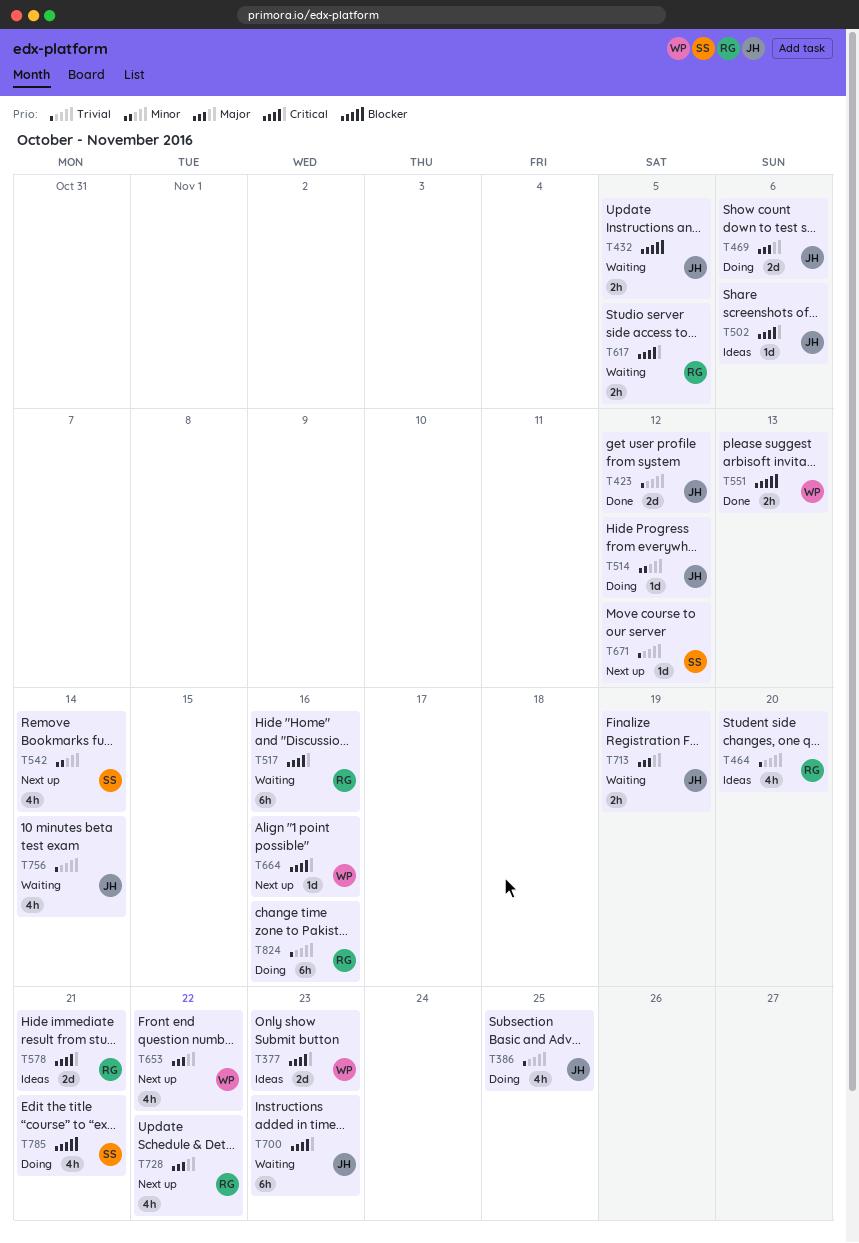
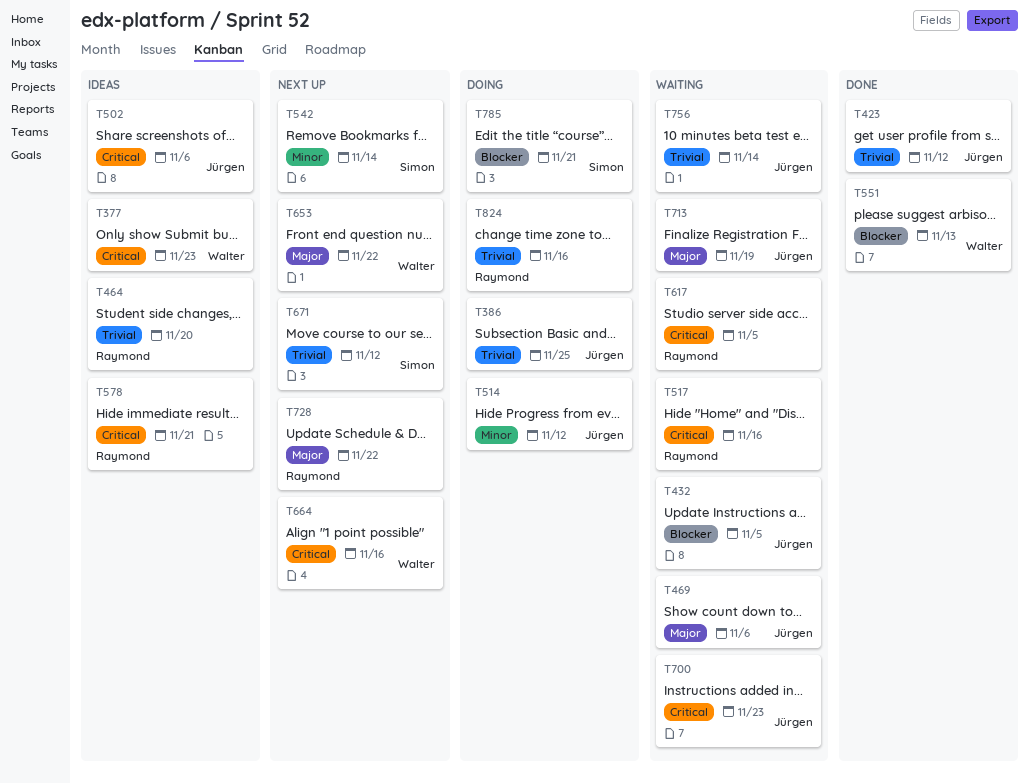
T469, status: Doing -> Waiting

